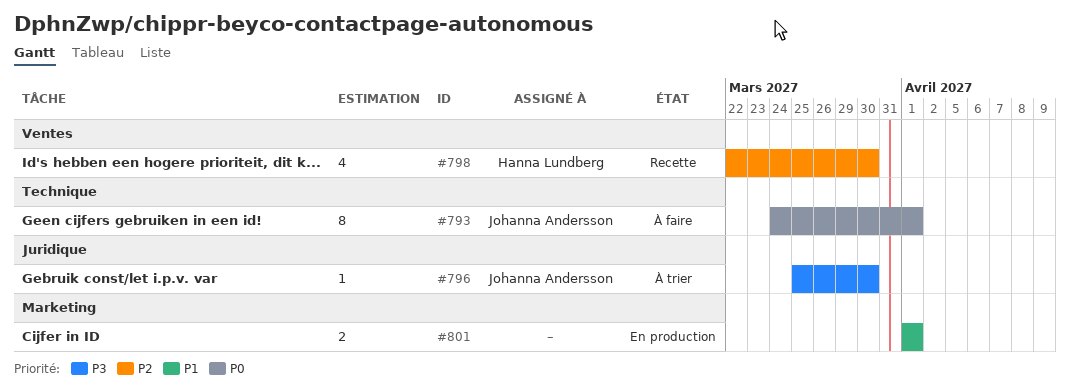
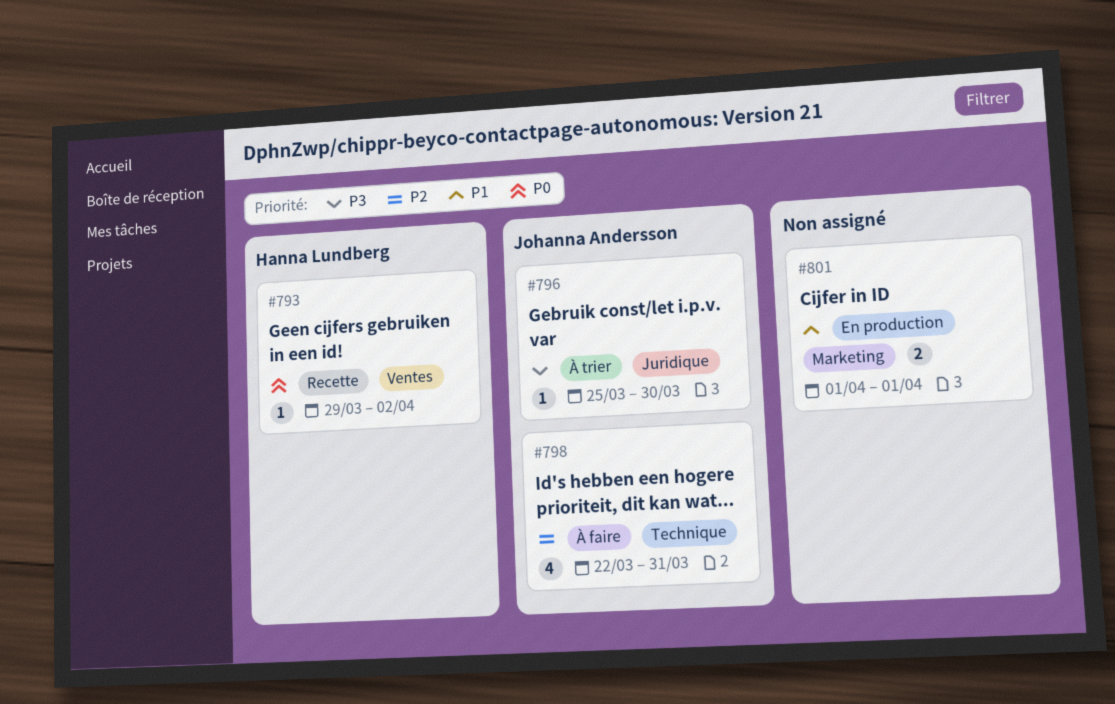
#793, status: À faire -> Recette
#793, owner: Johanna Andersson -> Hanna Lundberg
#793, label: Technique -> Ventes
#793, estimate: 8 -> 1
#793, start: Mar 24 -> Mar 29
#793, due: Apr 1 -> Apr 2
#798, status: Recette -> À faire
#798, owner: Hanna Lundberg -> Johanna Andersson
#798, label: Ventes -> Technique
#798, due: Mar 30 -> Mar 31

